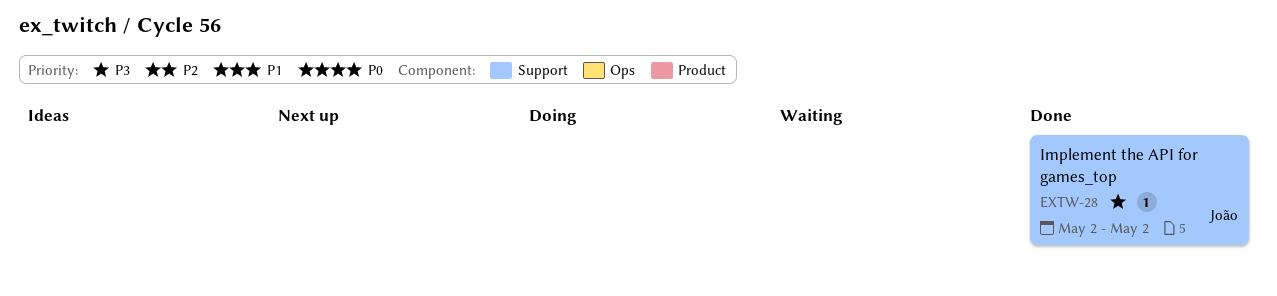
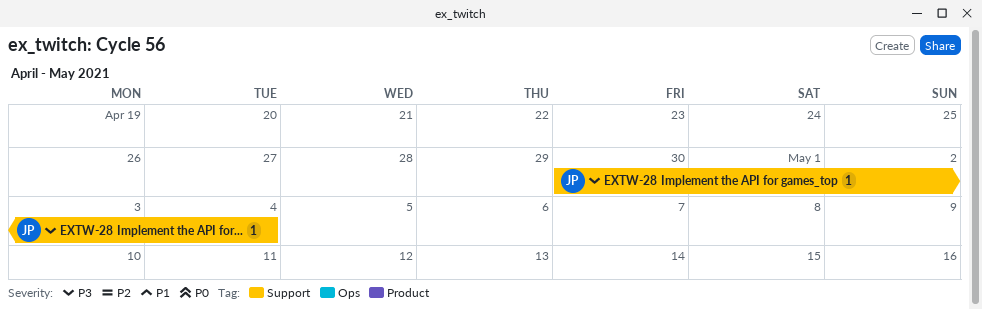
EXTW-28, start: May 2 -> Apr 30
EXTW-28, due: May 2 -> May 4

